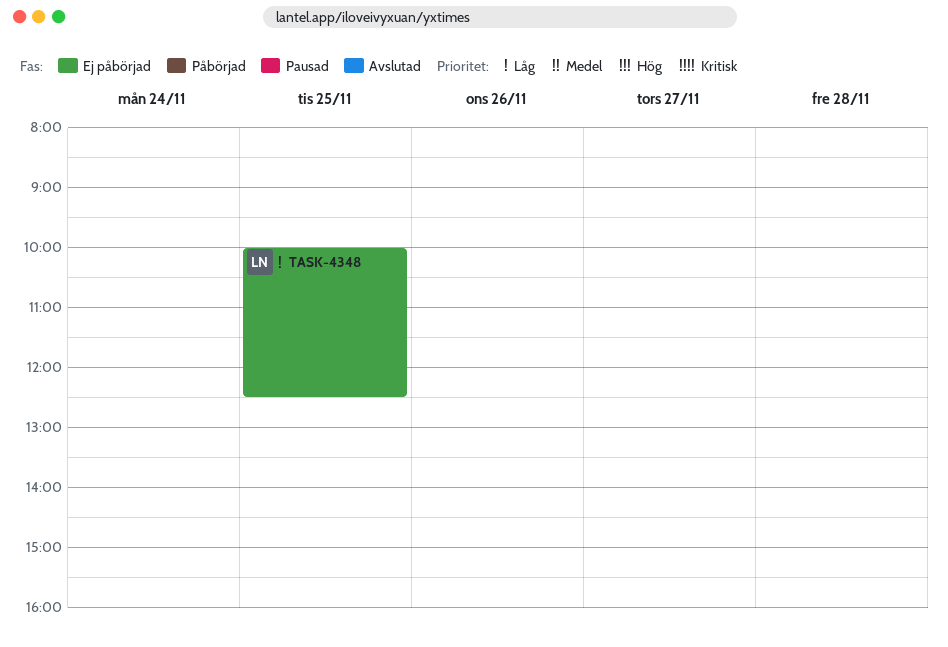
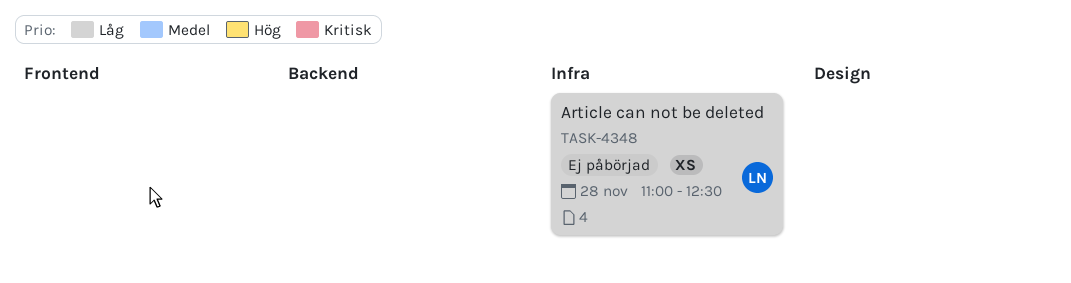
TASK-4348, day: Nov 25 -> Nov 28
TASK-4348, begins: 10:00 -> 11:00

